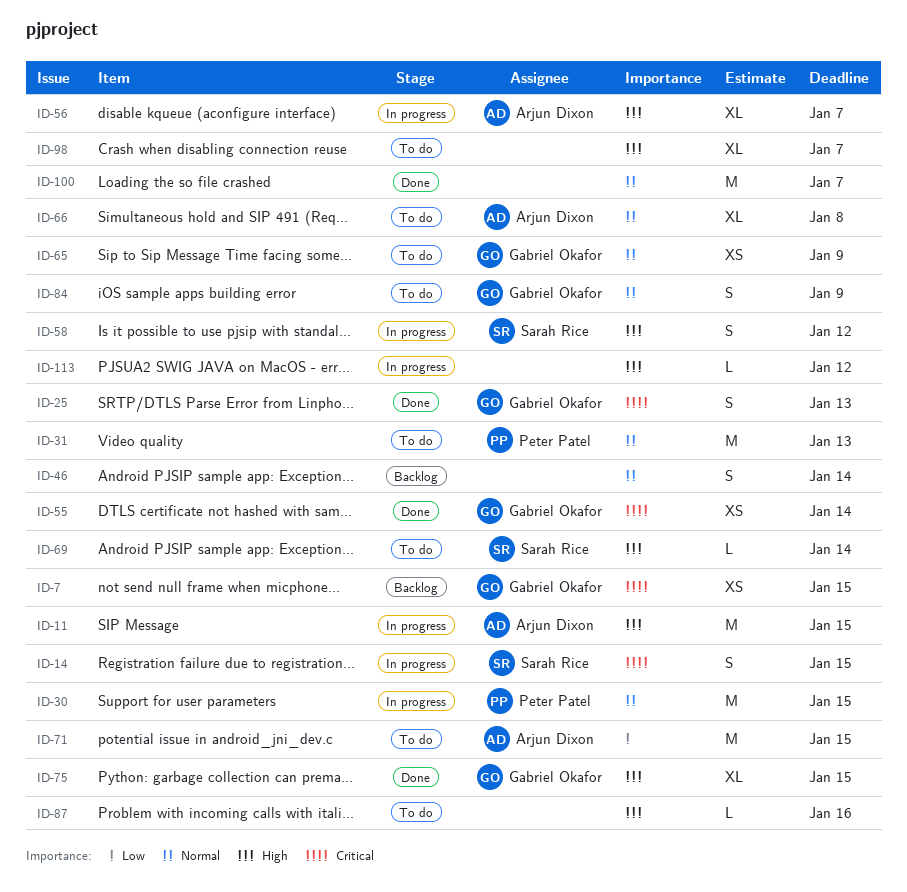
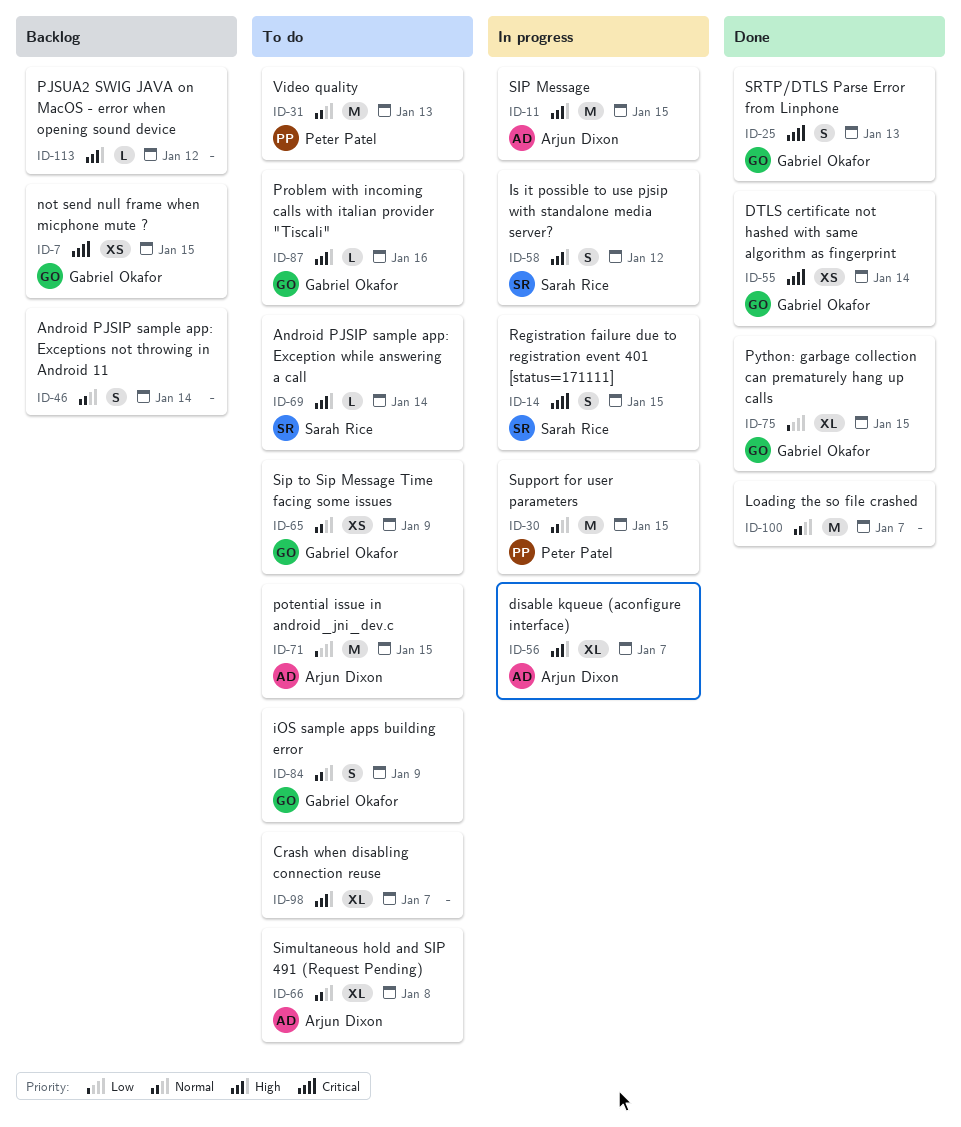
ID-75, priority: High -> Low
ID-87, owner: none -> Gabriel Okafor
ID-113, status: In progress -> Backlog

